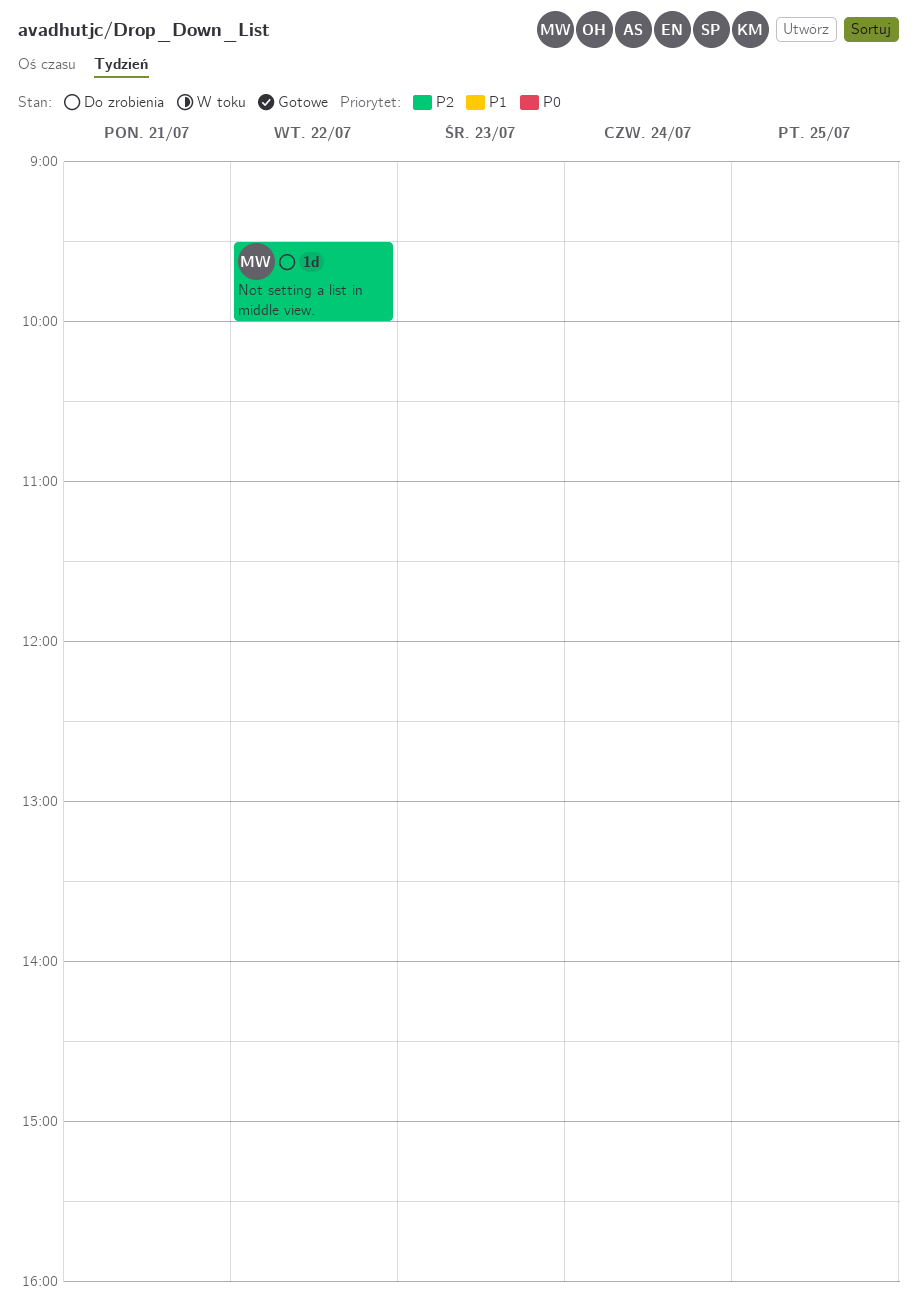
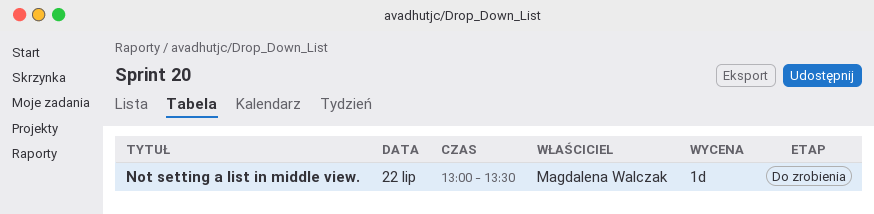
Not setting a list in middle view., begins: 09:30 -> 13:00
Not setting a list in middle view., ends: 10:00 -> 13:30

